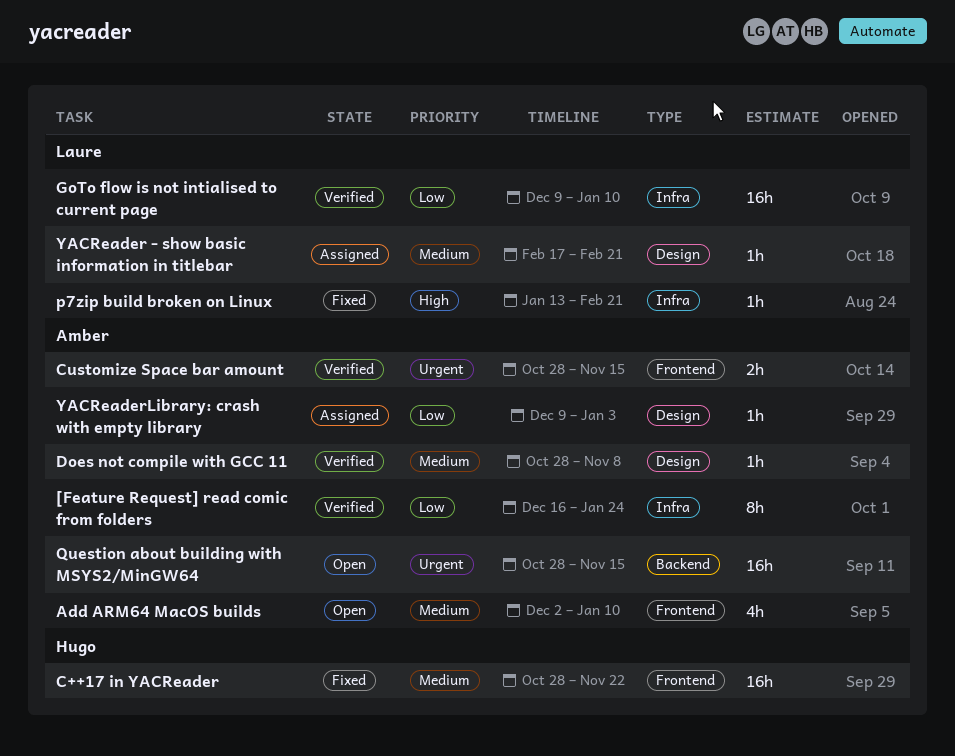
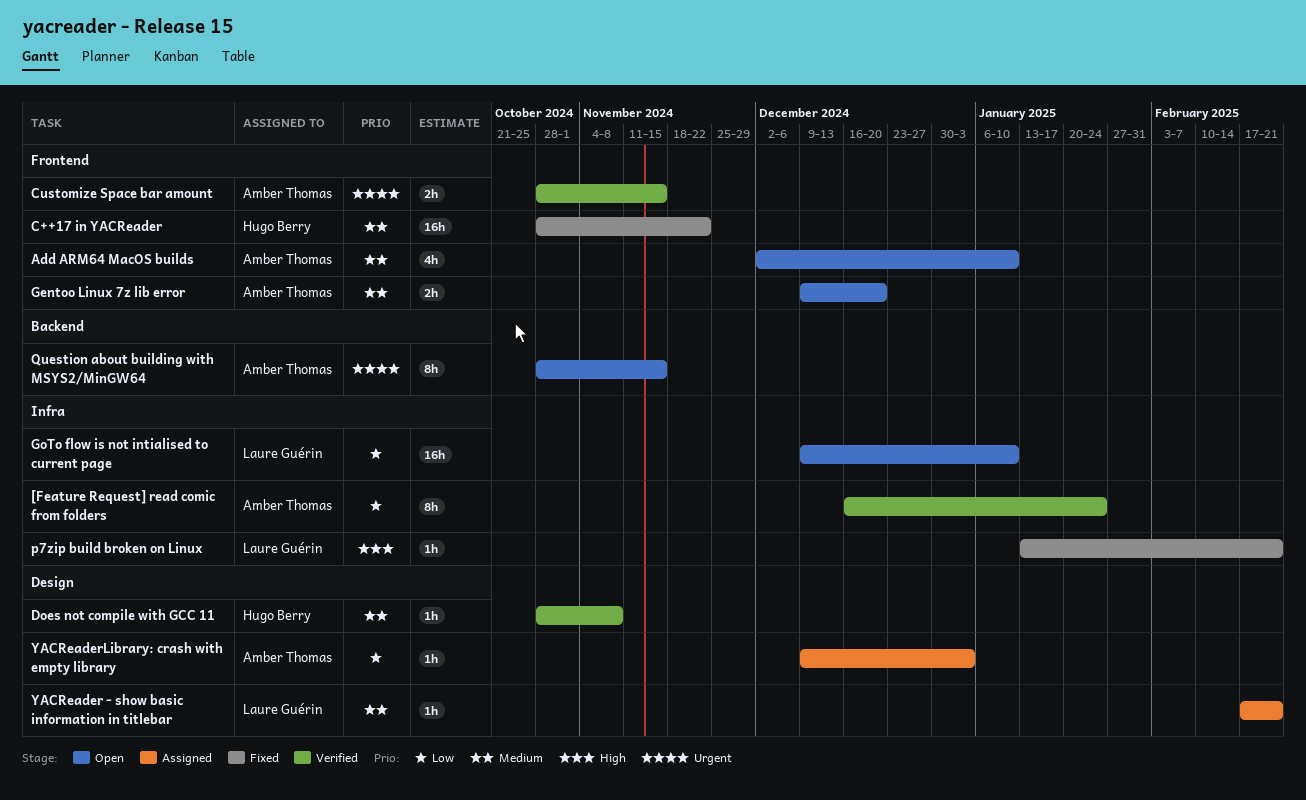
Does not compile with GCC 11, owner: Amber Thomas -> Hugo Berry
Gentoo Linux 7z lib error: none -> present
GoTo flow is not intialised to current page, status: Verified -> Open
Question about building with MSYS2/MinGW64, estimate: 16h -> 8h

